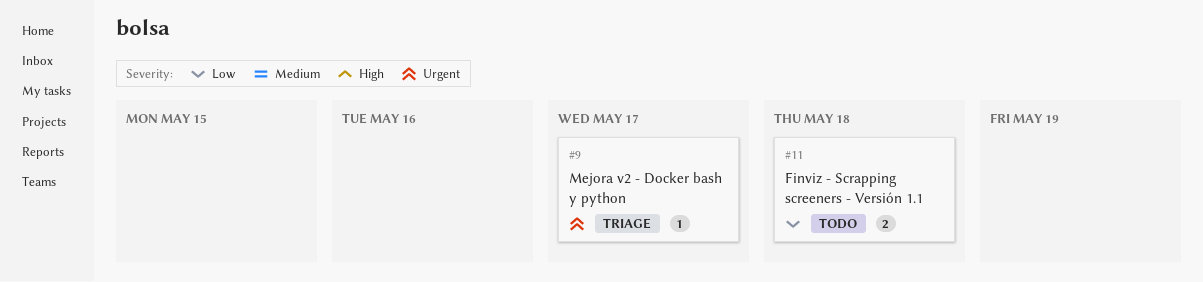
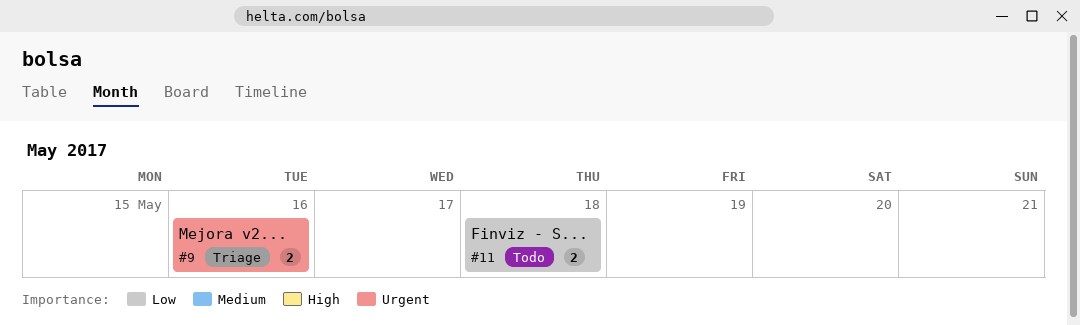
#9, estimate: 1 -> 2
#9, due: May 17 -> May 16

